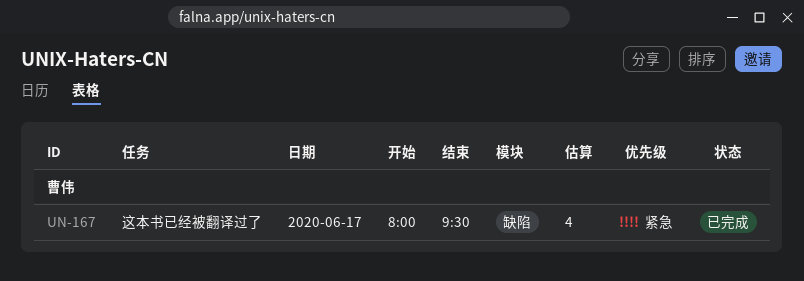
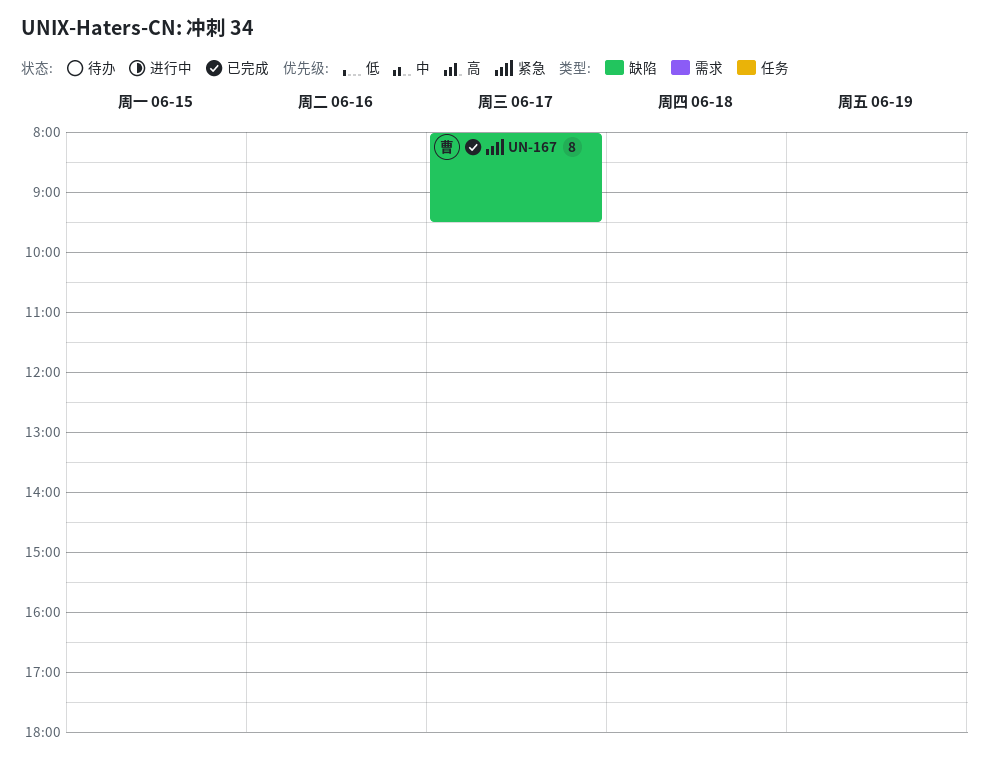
UN-167, estimate: 4 -> 8

